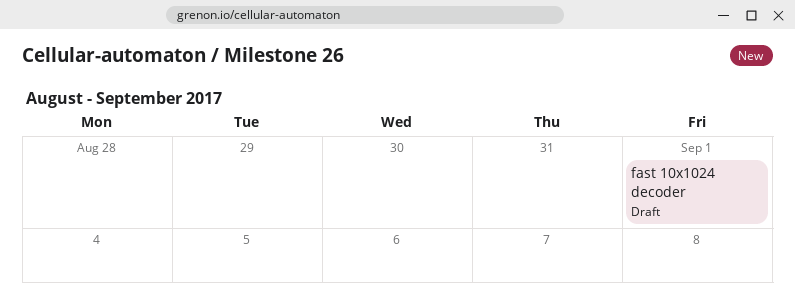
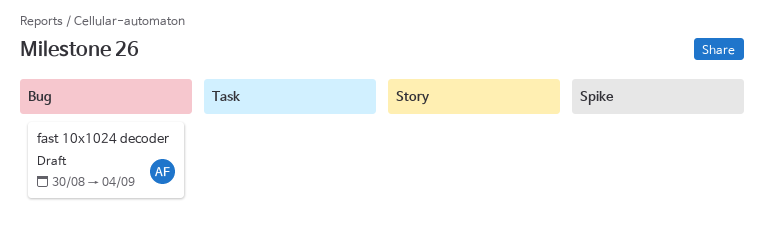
fast 10x1024 decoder, due: Sep 1 -> Sep 4

